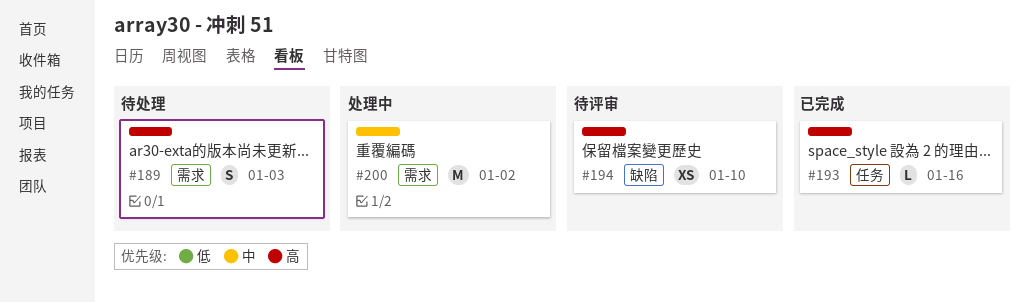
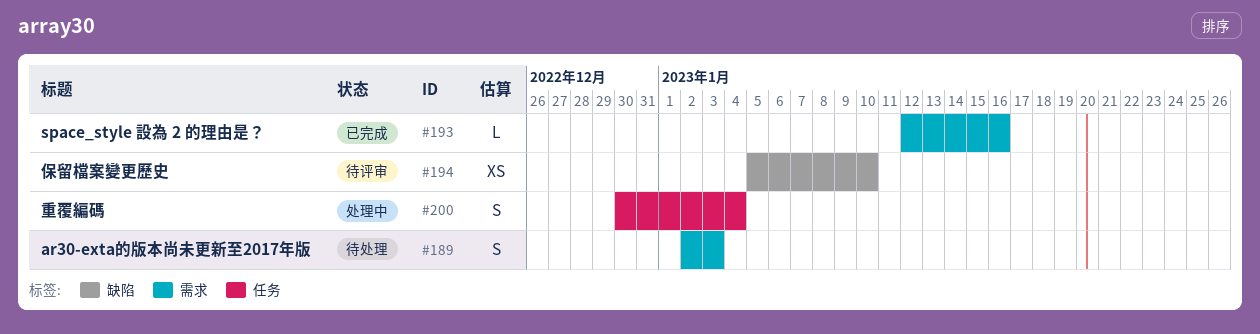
#193, label: 任务 -> 需求
#200, label: 需求 -> 任务
#200, estimate: M -> S
#200, due: Jan 2 -> Jan 4

